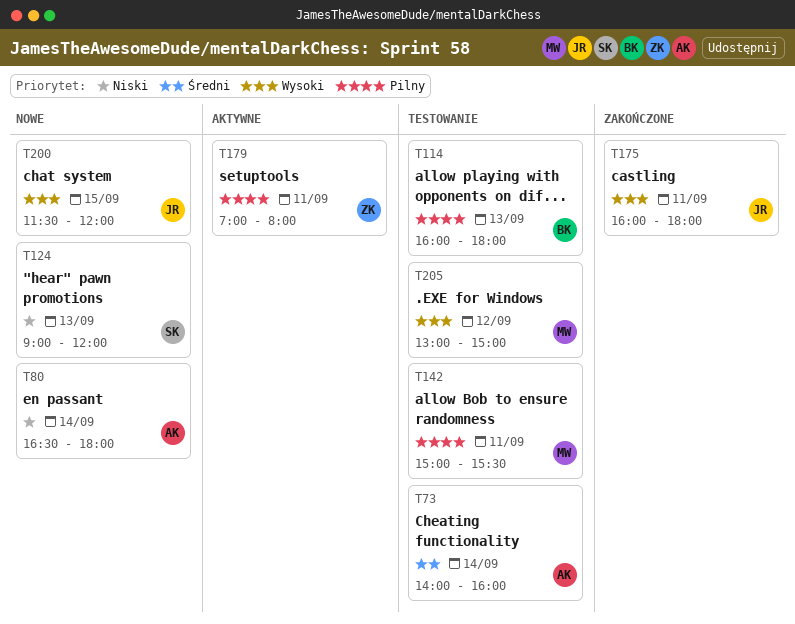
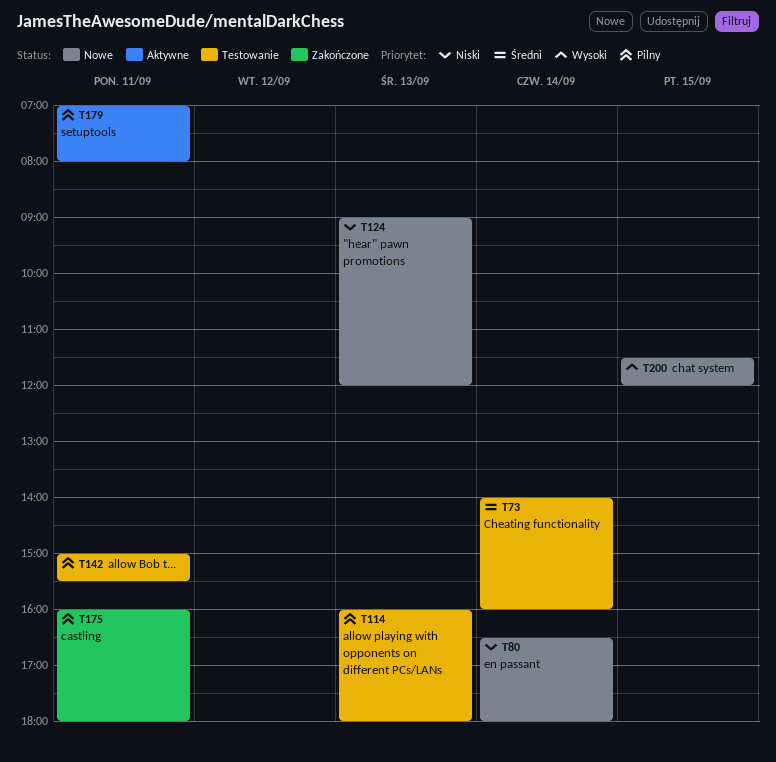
T175, priority: Wysoki -> Pilny
T205: present -> none

